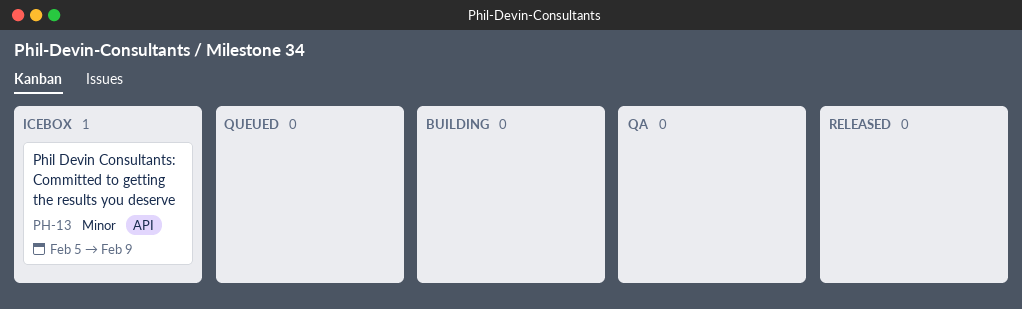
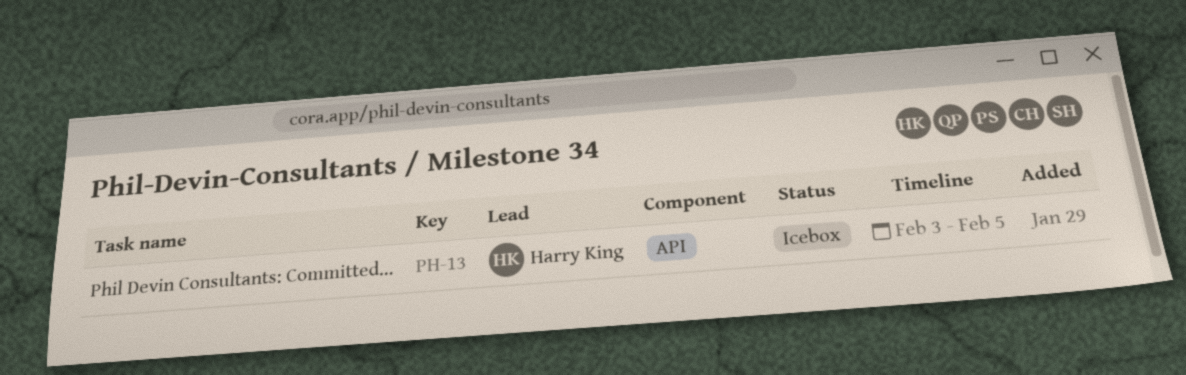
PH-13, start: Feb 5 -> Feb 3
PH-13, due: Feb 9 -> Feb 5

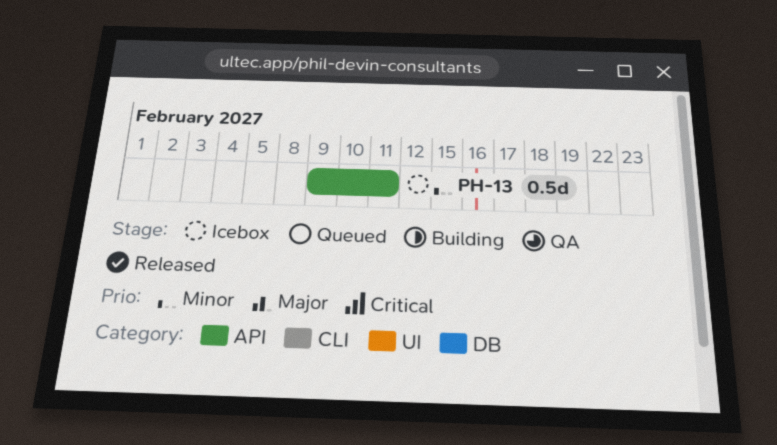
PH-13, start: Feb 3 -> Feb 9
PH-13, due: Feb 5 -> Feb 11

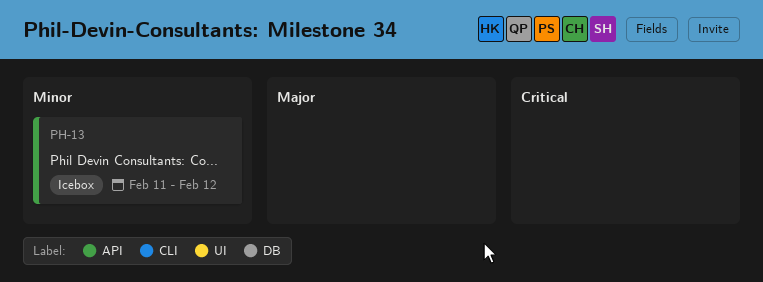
PH-13, start: Feb 9 -> Feb 11
PH-13, due: Feb 11 -> Feb 12

